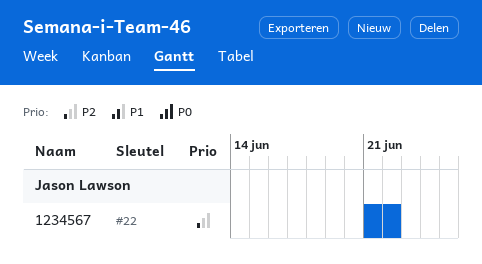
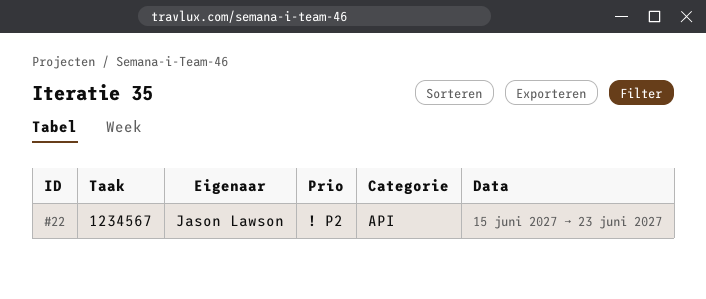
#22, start: Jun 21 -> Jun 15
#22, due: Jun 22 -> Jun 23

